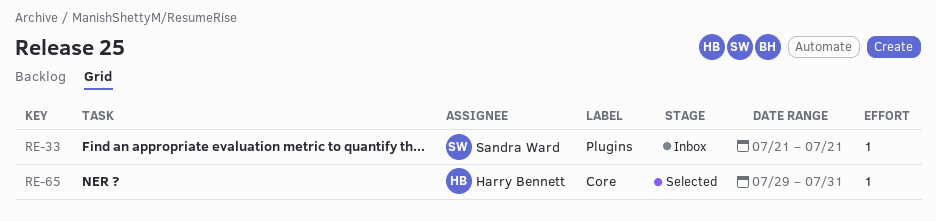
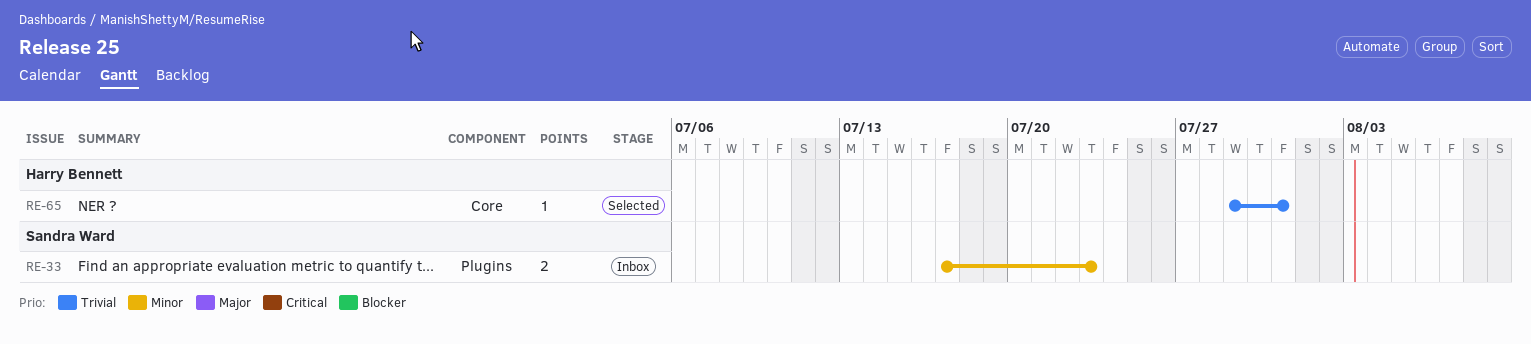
RE-33, estimate: 1 -> 2
RE-33, start: Jul 21 -> Jul 17
RE-33, due: Jul 21 -> Jul 23

